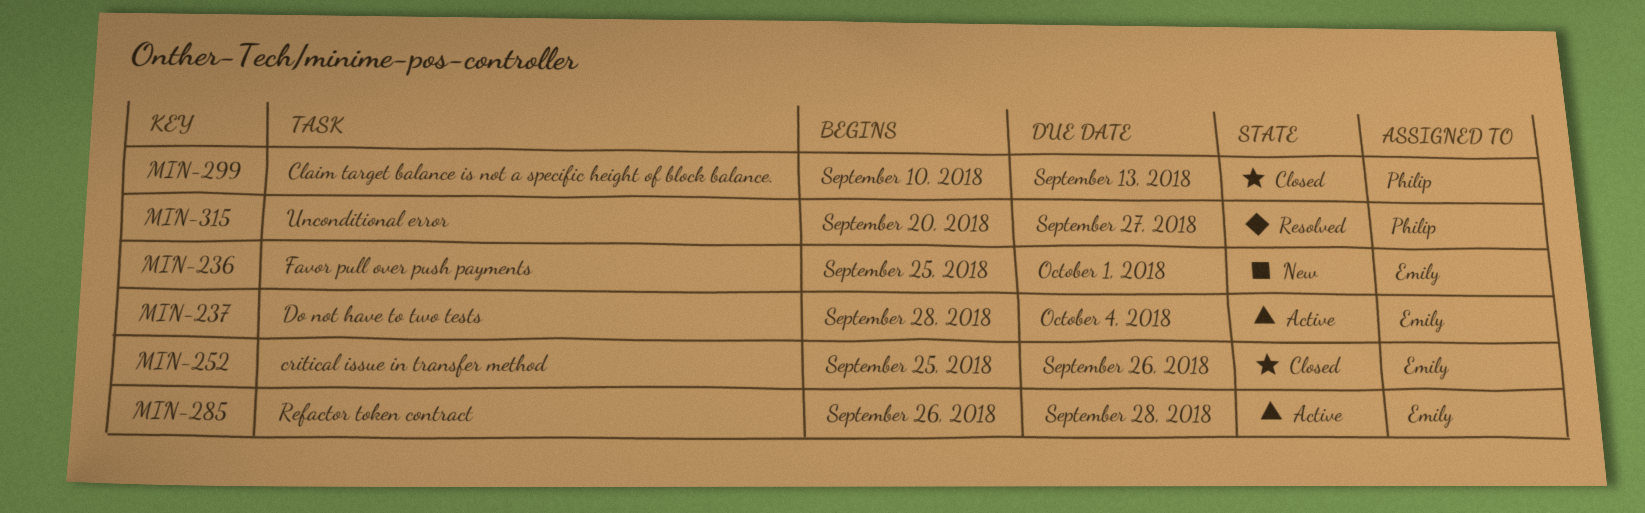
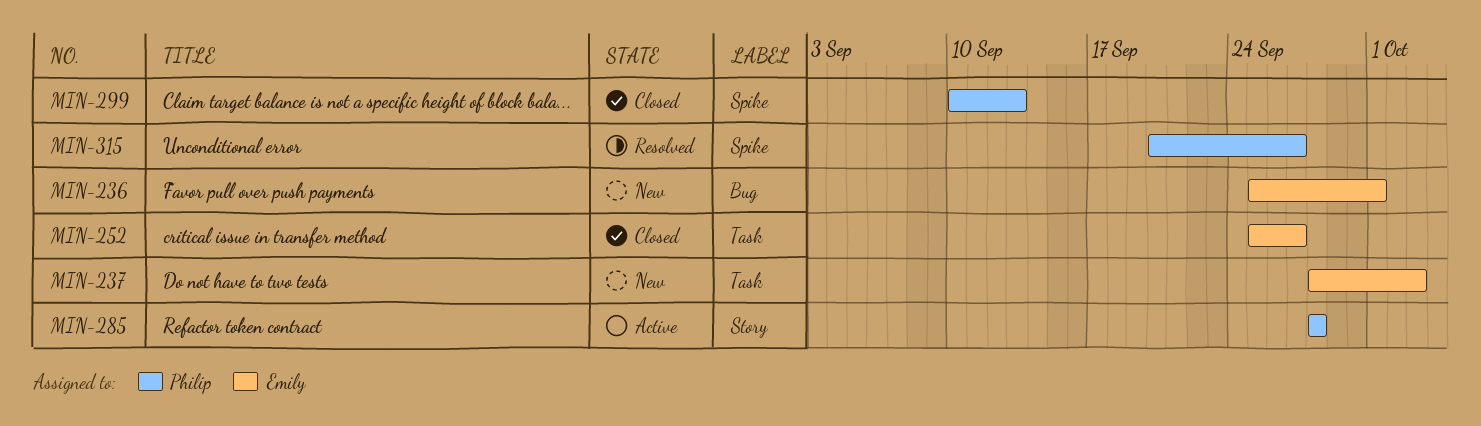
MIN-237, status: Active -> New
MIN-237, due: Oct 4 -> Oct 3
MIN-252, due: Sep 26 -> Sep 27
MIN-285, owner: Emily -> Philip
MIN-285, start: Sep 26 -> Sep 28

